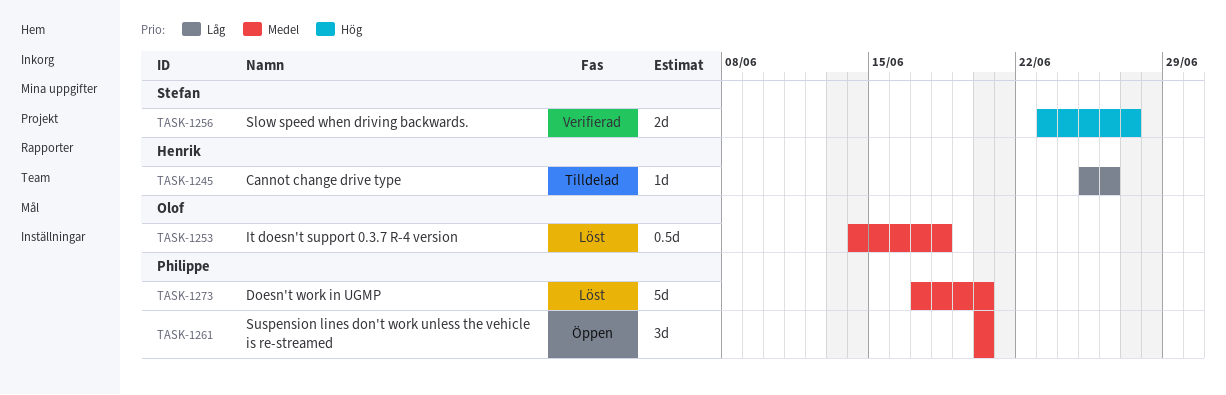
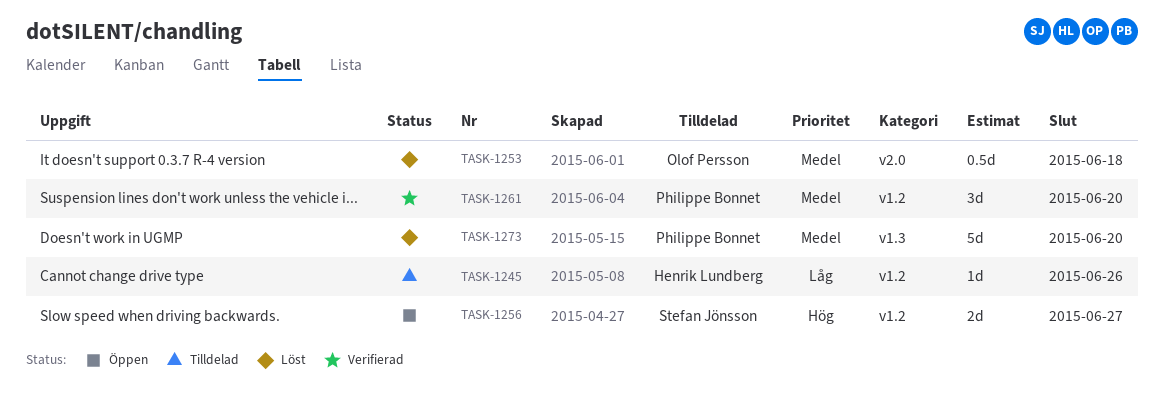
TASK-1256, status: Verifierad -> Öppen
TASK-1261, status: Öppen -> Verifierad

